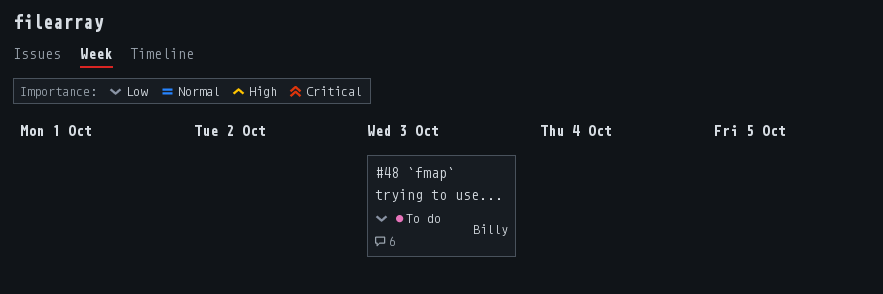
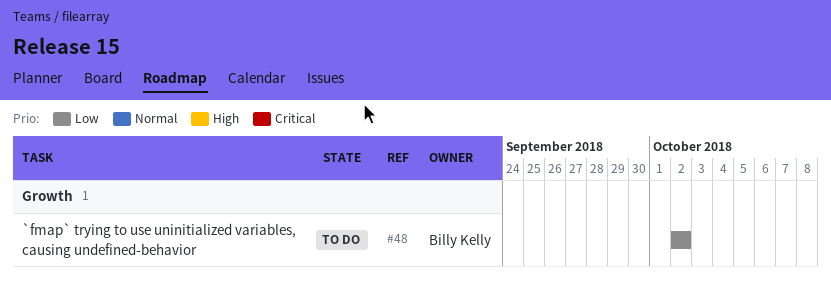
#48, due: Oct 3 -> Oct 2

